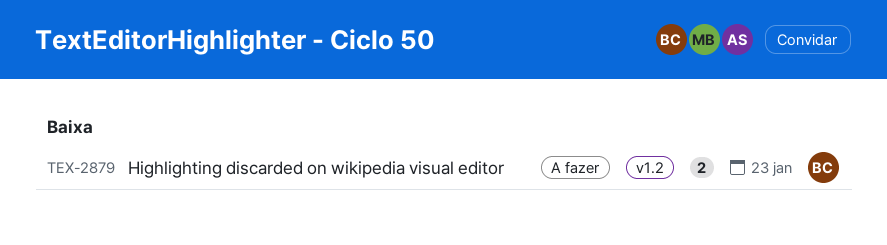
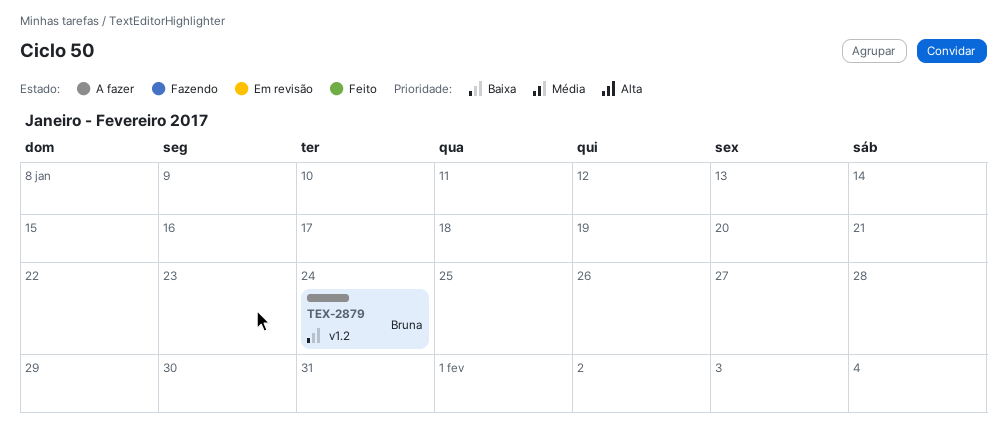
TEX-2879, due: Jan 23 -> Jan 24

